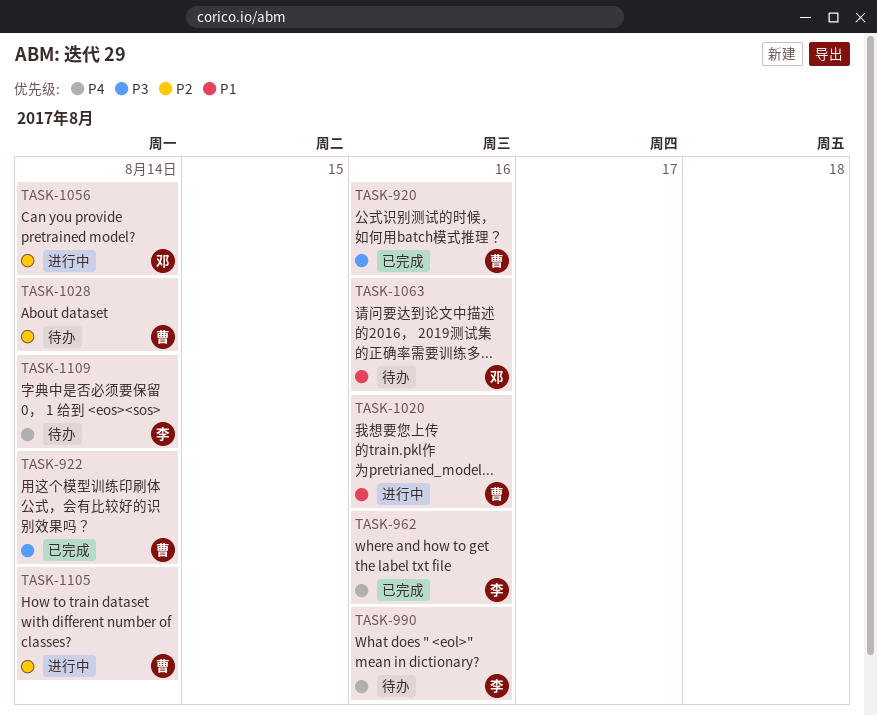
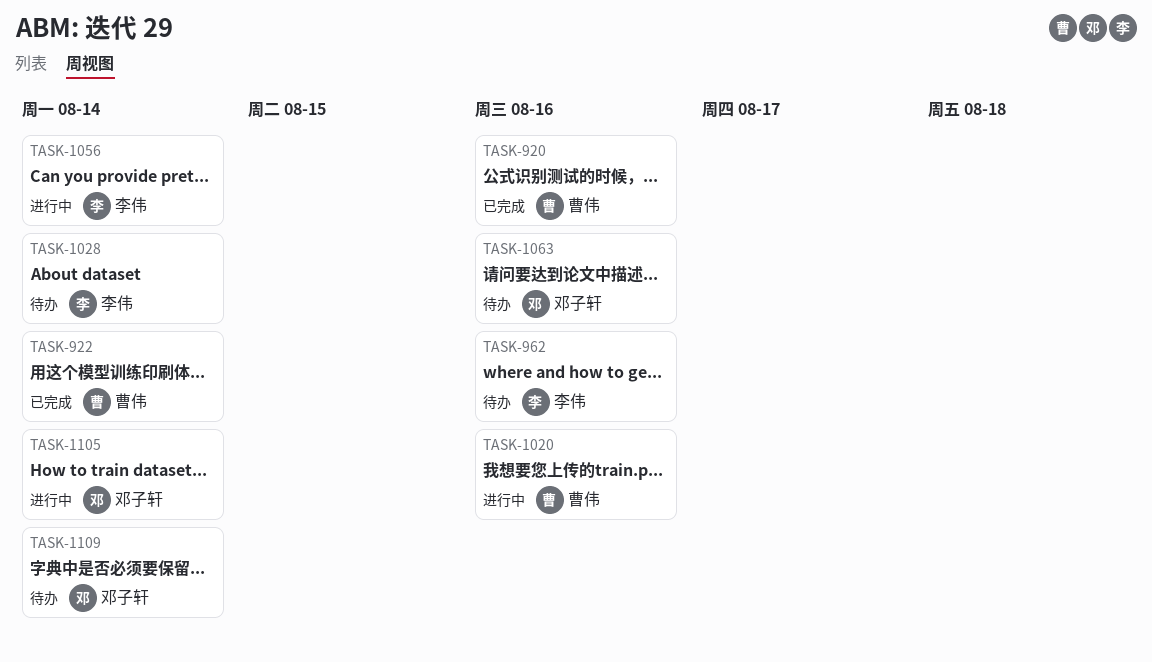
TASK-962, status: 已完成 -> 待办
TASK-990: present -> none
TASK-1028, owner: 曹伟 -> 李伟
TASK-1056, owner: 邓子轩 -> 李伟
TASK-1105, owner: 曹伟 -> 邓子轩
TASK-1109, owner: 李伟 -> 邓子轩

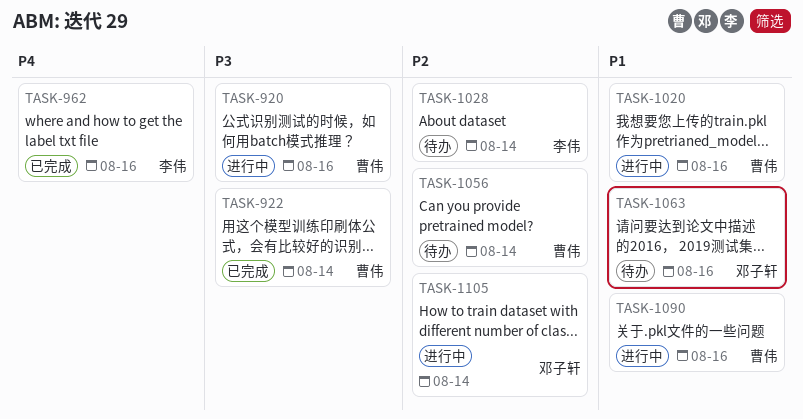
TASK-920, status: 已完成 -> 进行中
TASK-962, status: 待办 -> 已完成
TASK-1056, status: 进行中 -> 待办
TASK-1056, owner: 李伟 -> 曹伟
TASK-1090: none -> present
TASK-1109: present -> none

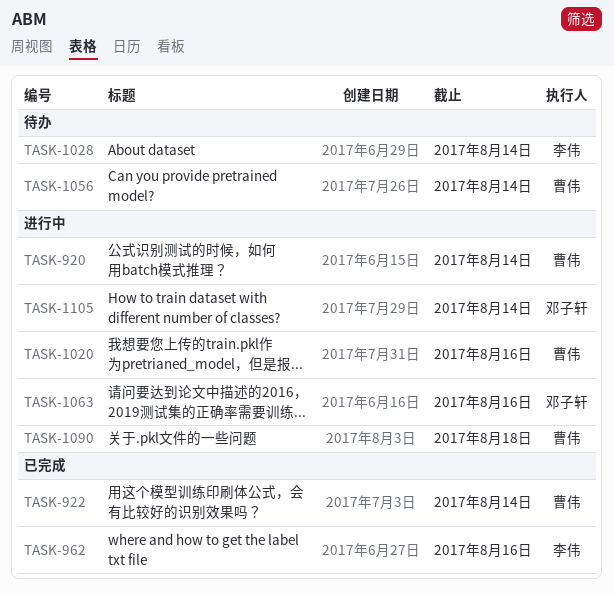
TASK-920, due: Aug 16 -> Aug 14
TASK-1063, status: 待办 -> 进行中
TASK-1090, due: Aug 16 -> Aug 18

